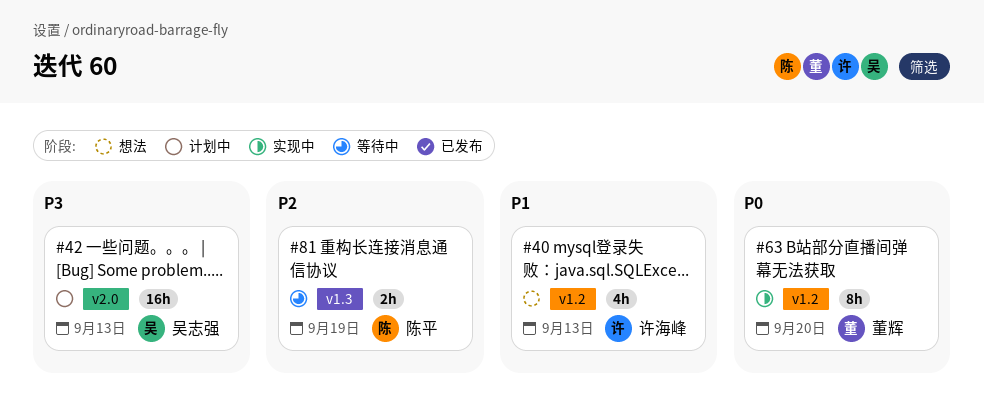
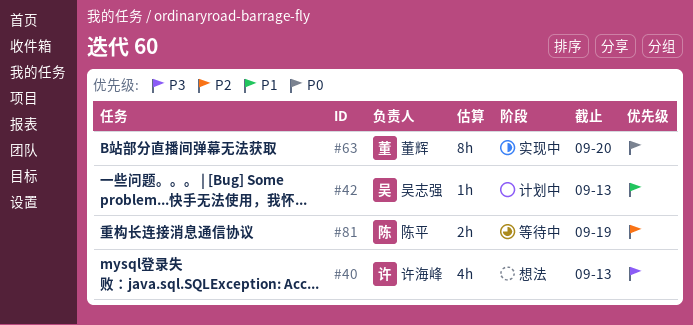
#40, priority: P1 -> P3
#42, priority: P3 -> P1
#42, estimate: 16h -> 1h

